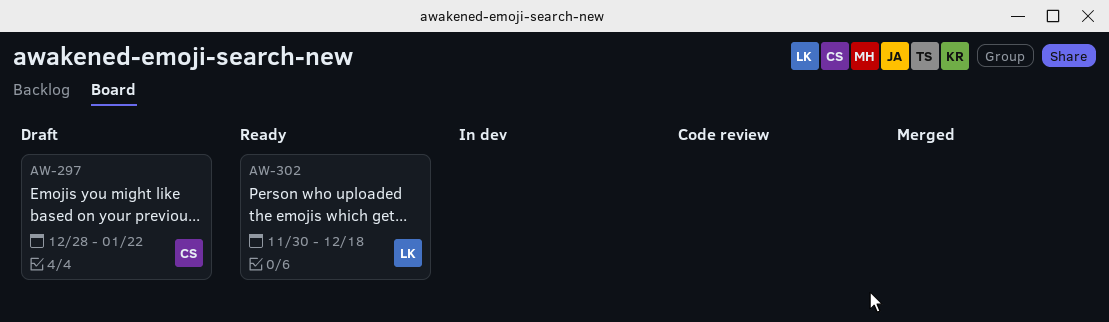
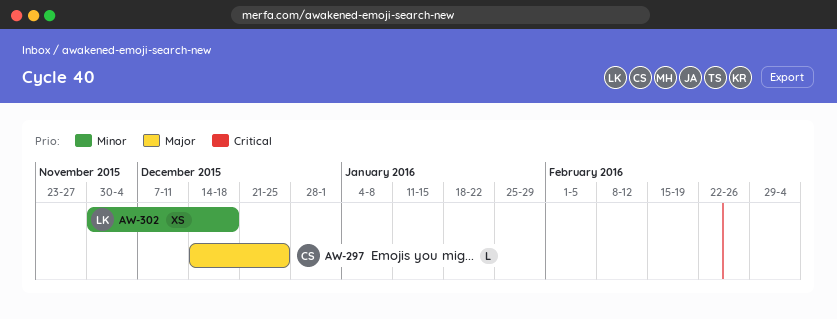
AW-297, start: Dec 28 -> Dec 14
AW-297, due: Jan 22 -> Dec 25

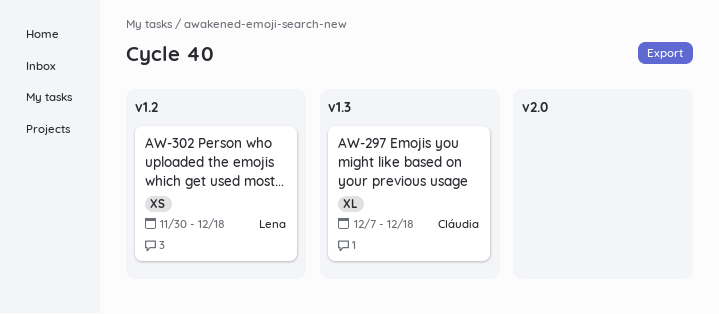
AW-297, estimate: L -> XL
AW-297, start: Dec 14 -> Dec 7
AW-297, due: Dec 25 -> Dec 18

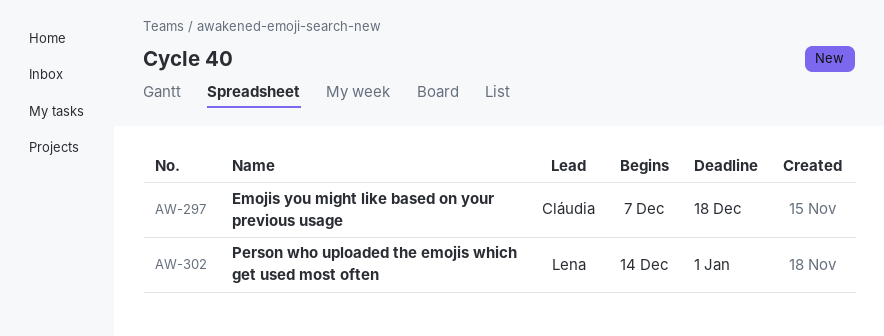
AW-302, start: Nov 30 -> Dec 14
AW-302, due: Dec 18 -> Jan 1

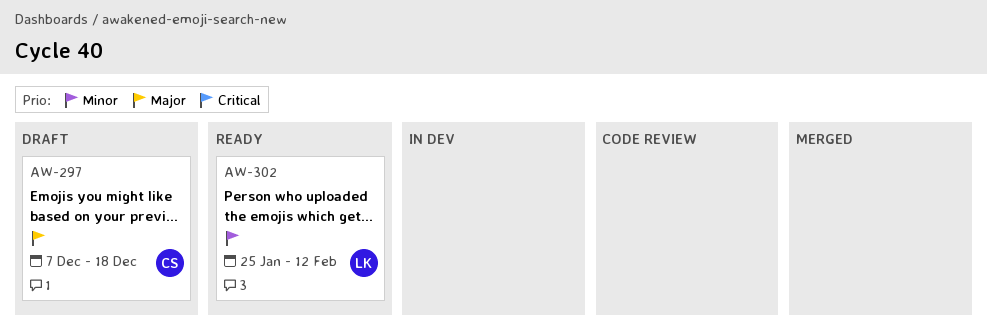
AW-302, start: Dec 14 -> Jan 25
AW-302, due: Jan 1 -> Feb 12

